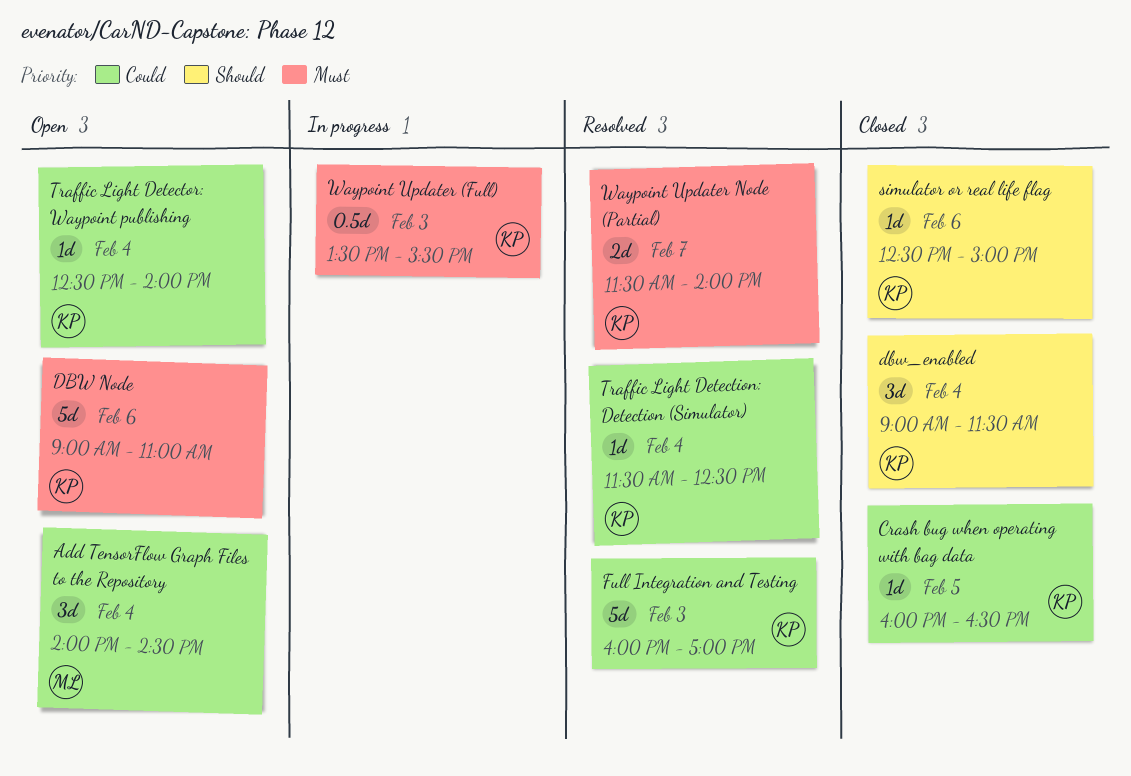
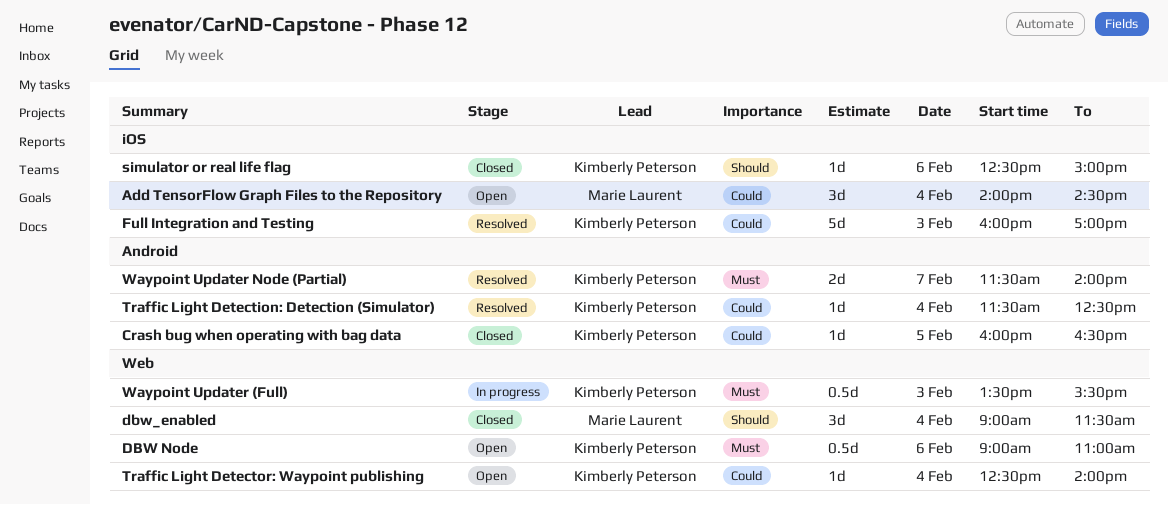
DBW Node, estimate: 5d -> 0.5d
dbw_enabled, owner: Kimberly Peterson -> Marie Laurent

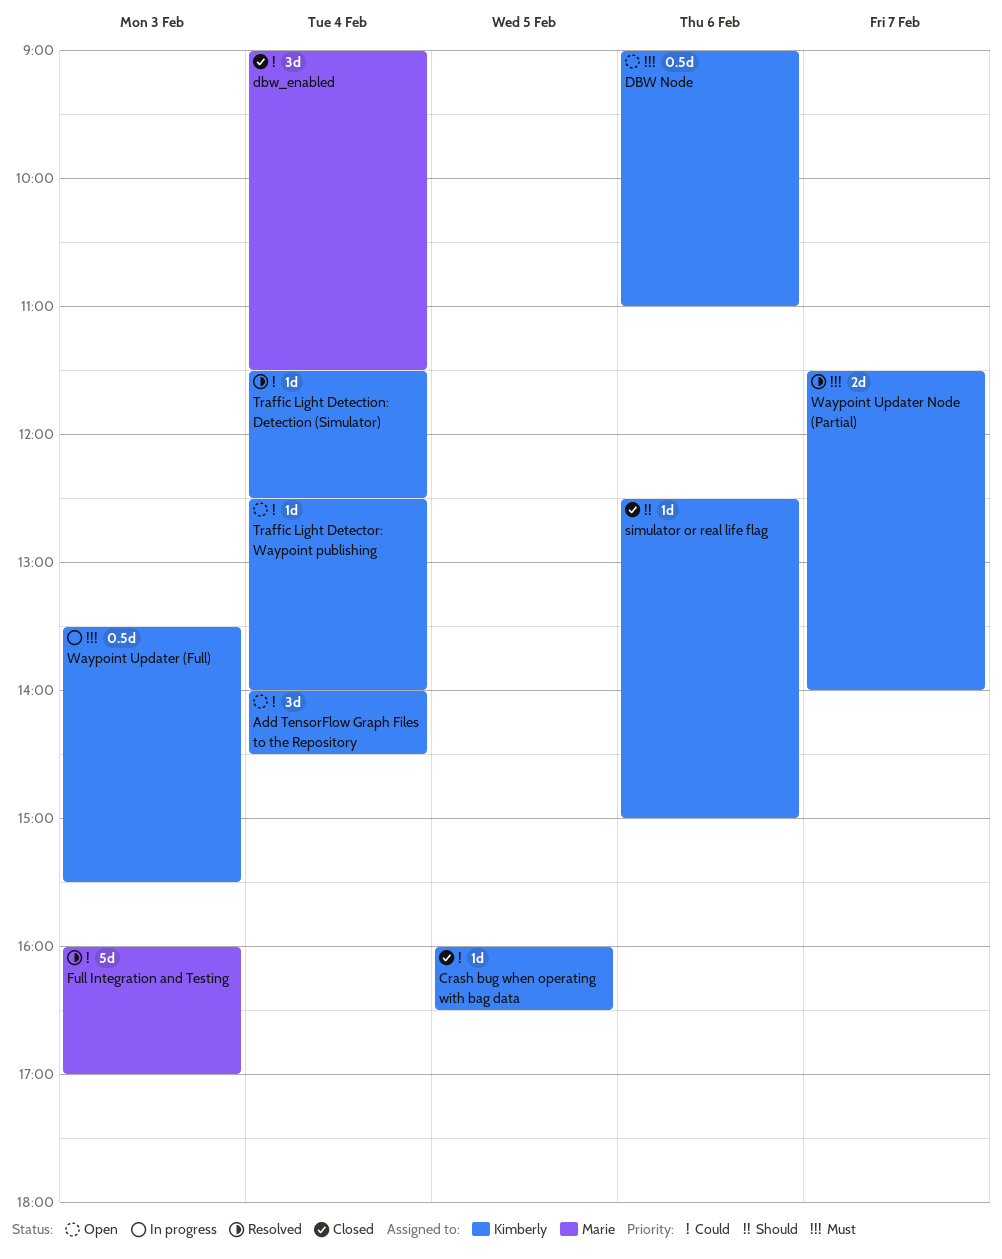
Add TensorFlow Graph Files to the Repository, owner: Marie Laurent -> Kimberly Peterson
dbw_enabled, priority: Should -> Could
Full Integration and Testing, owner: Kimberly Peterson -> Marie Laurent

